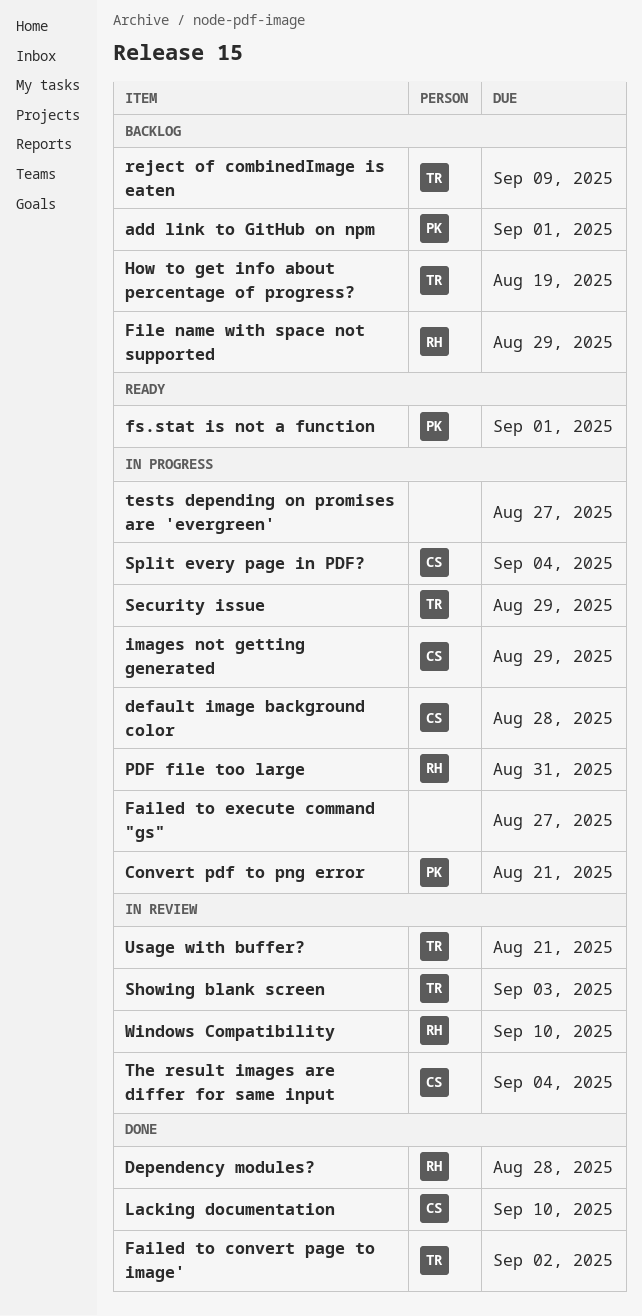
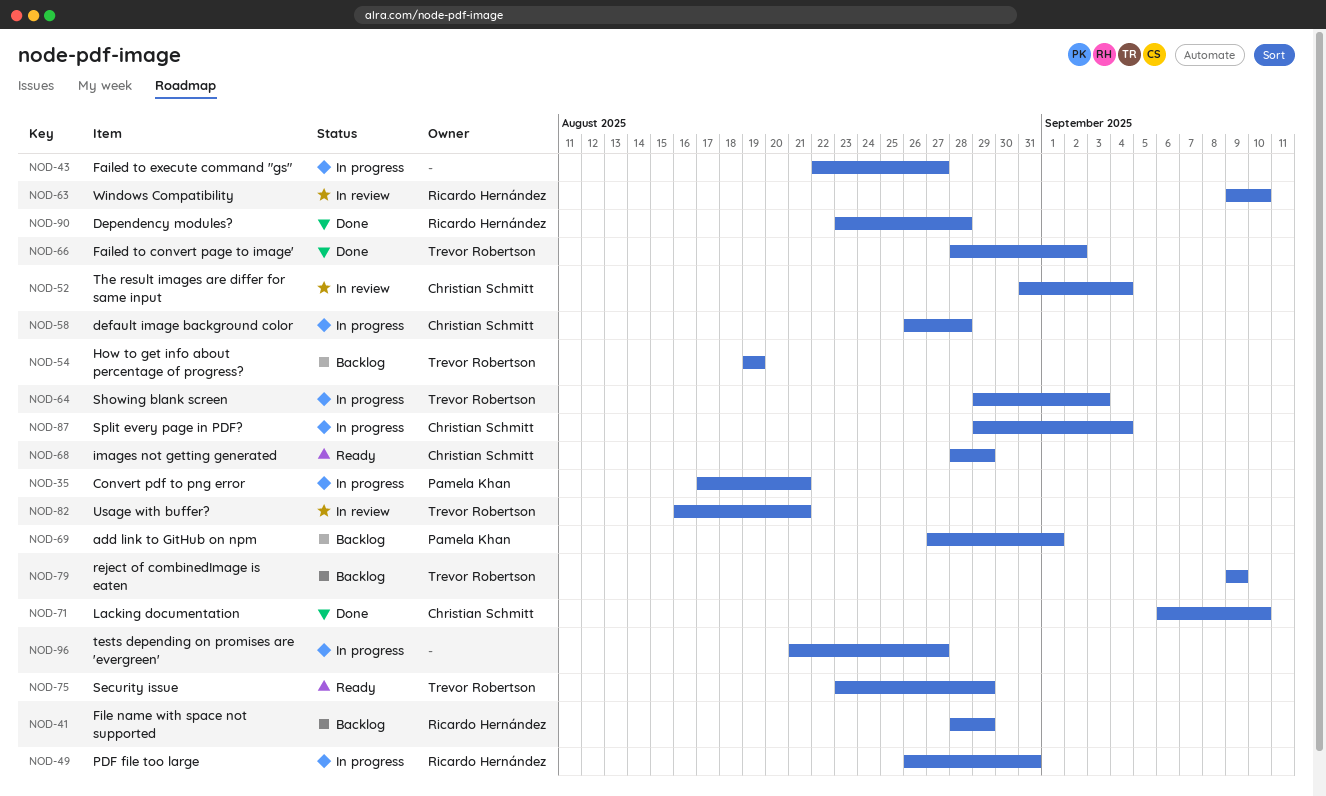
fs.stat is not a function: present -> none
images not getting generated, status: In progress -> Ready
Security issue, status: In progress -> Ready
Showing blank screen, status: In review -> In progress

